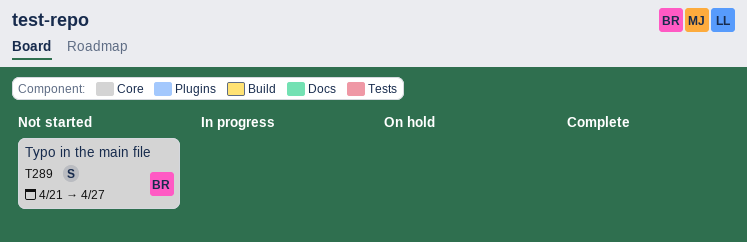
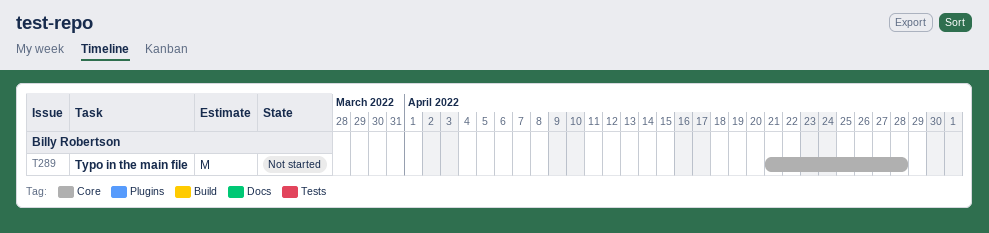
T289, estimate: S -> M
T289, due: Apr 27 -> Apr 28

